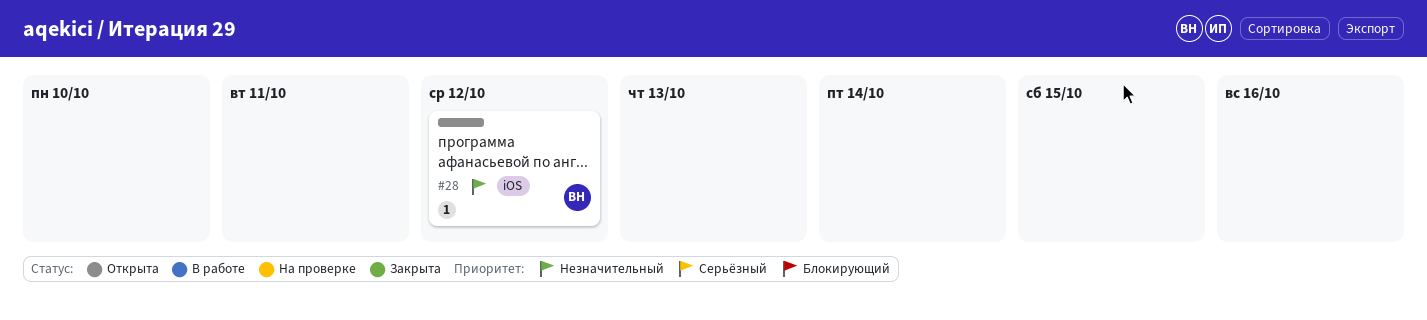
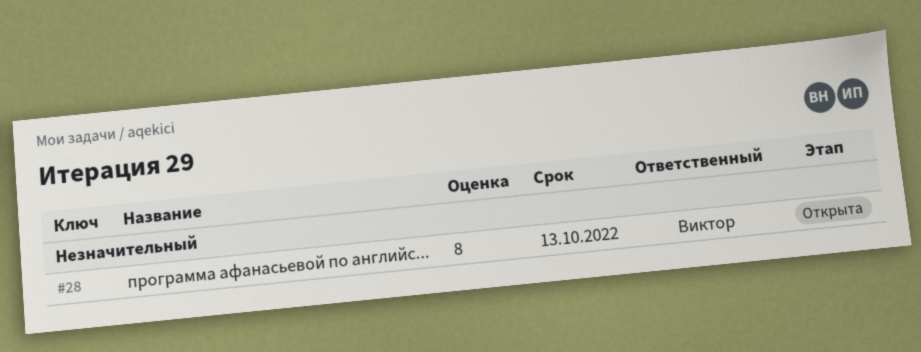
#28, estimate: 1 -> 8
#28, due: Oct 12 -> Oct 13

